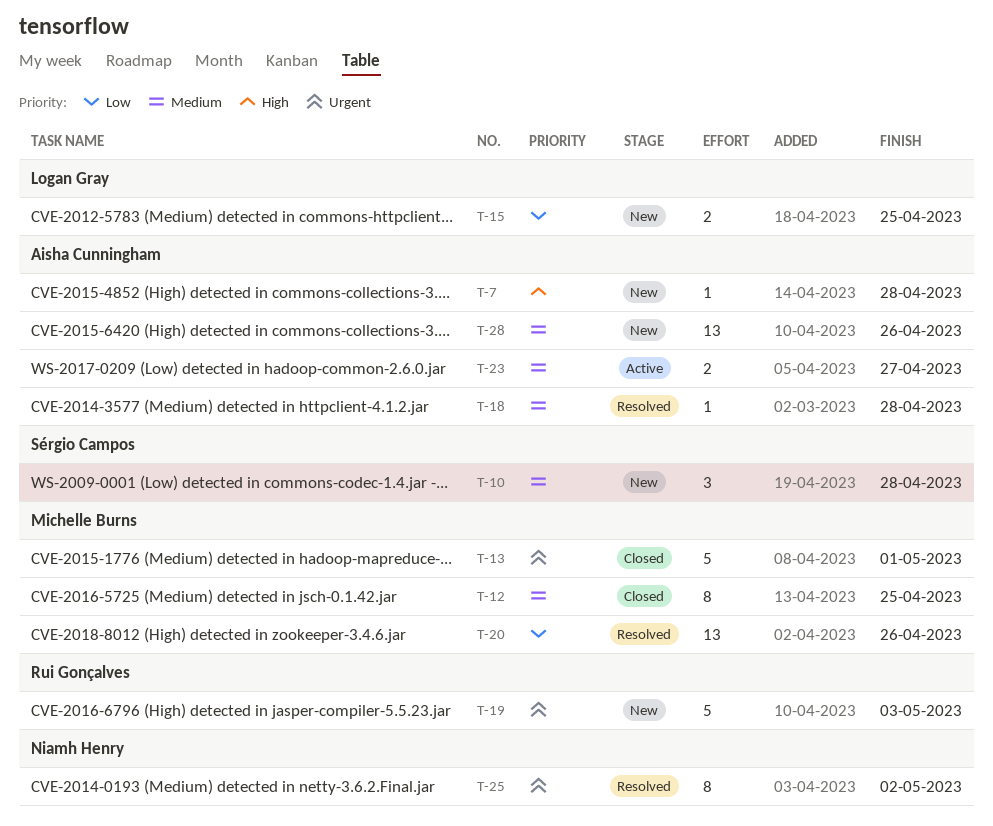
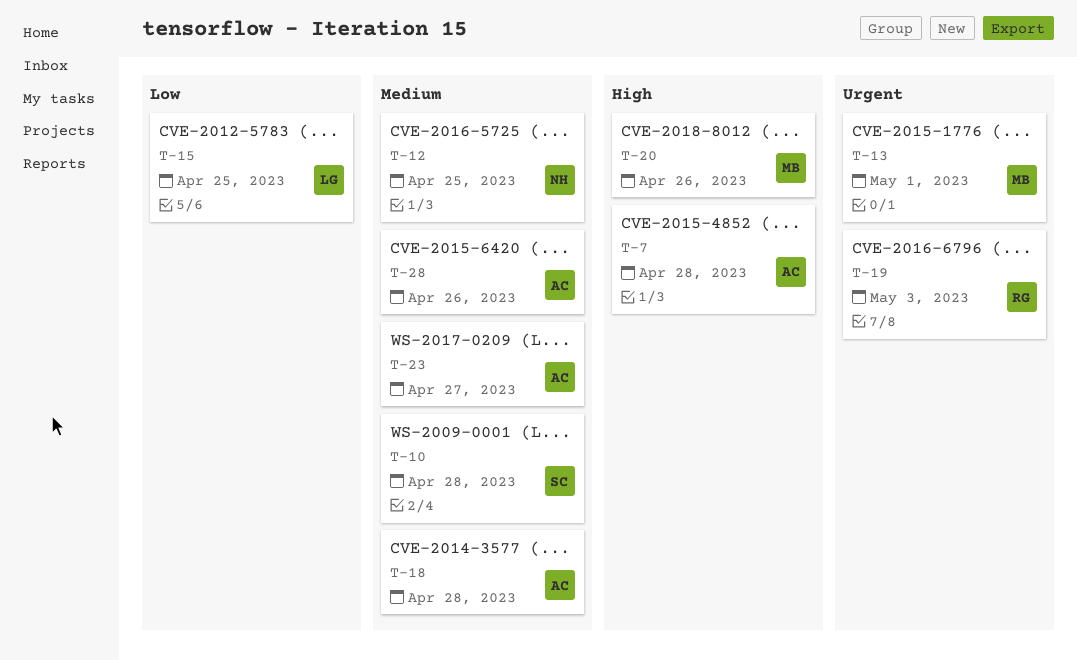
T-12, owner: Michelle Burns -> Niamh Henry
T-20, priority: Low -> High
T-25: present -> none

